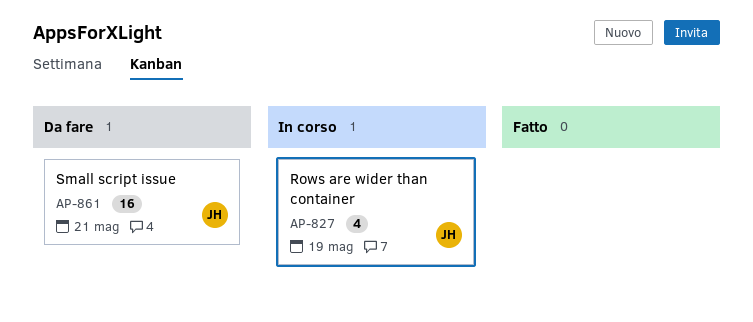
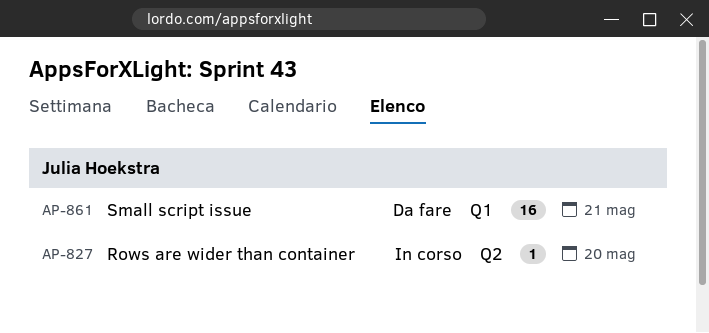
AP-827, estimate: 4 -> 1
AP-827, due: May 19 -> May 20

